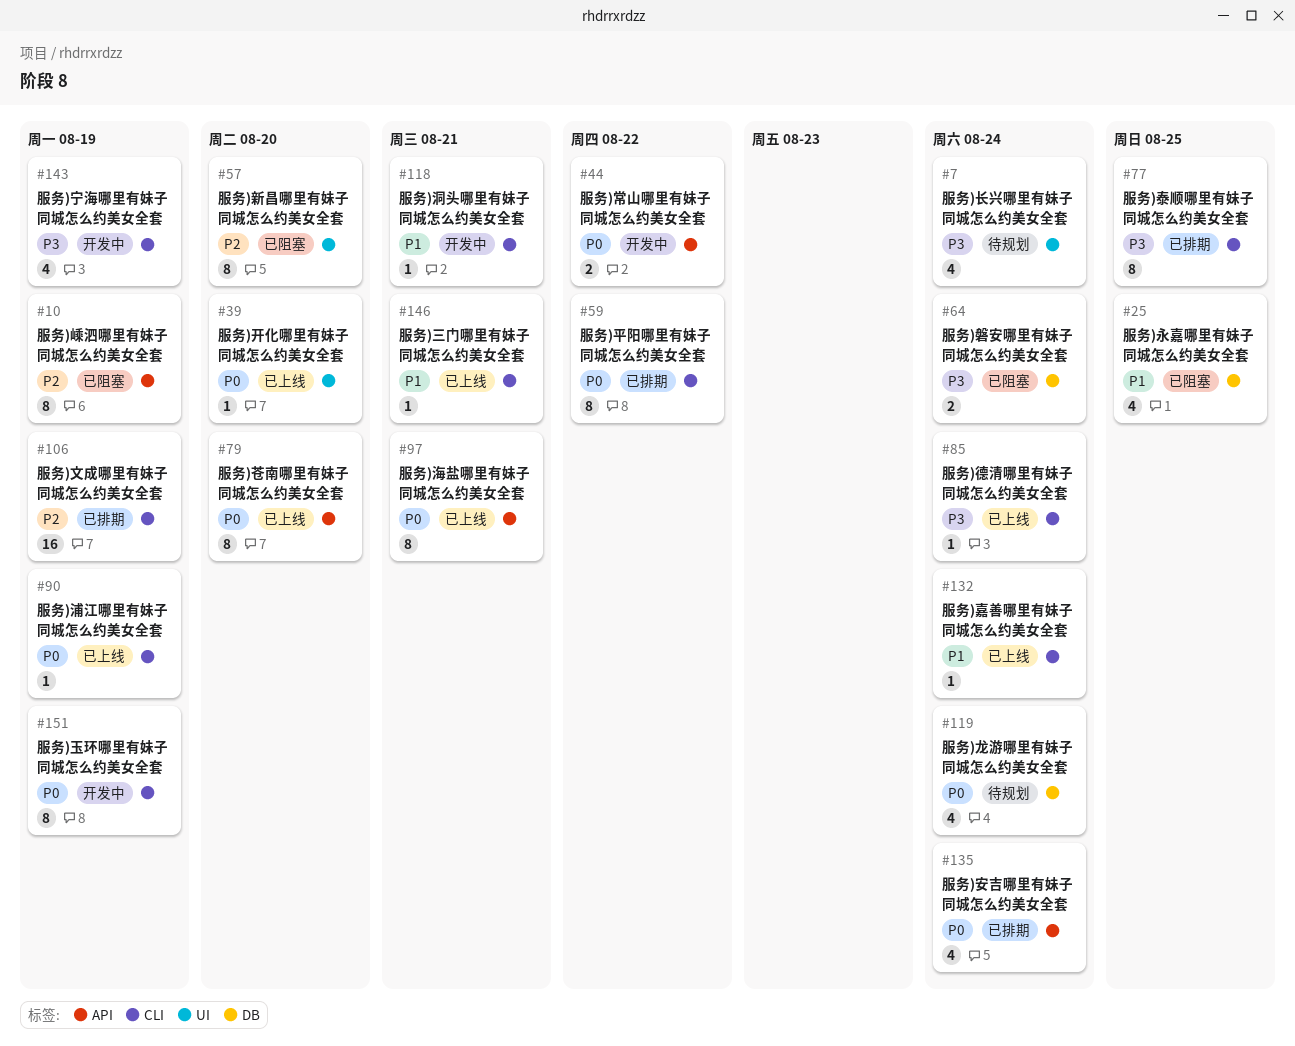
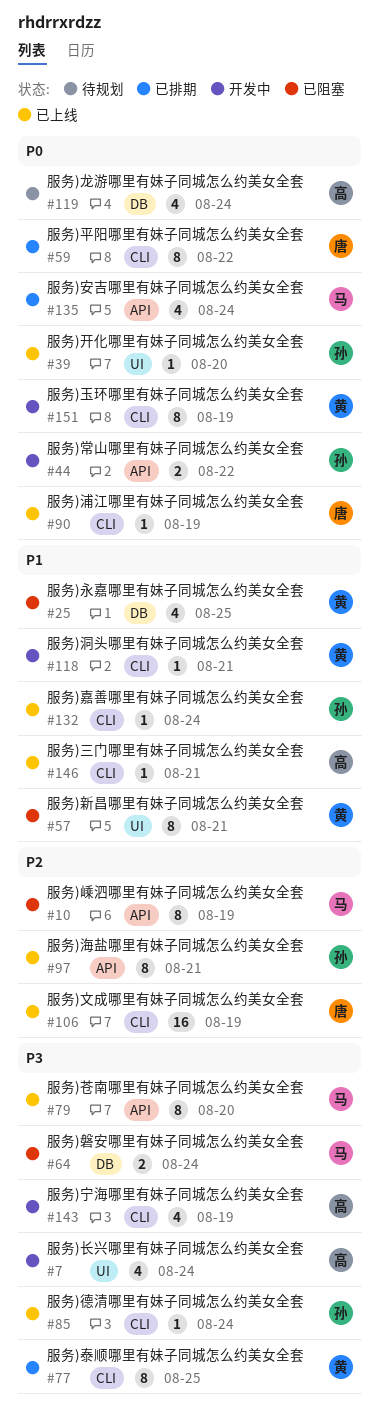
#7, status: 待规划 -> 开发中
#57, priority: P2 -> P1
#57, due: Aug 20 -> Aug 21
#79, priority: P0 -> P3
#97, priority: P0 -> P2
#106, status: 已排期 -> 已上线

